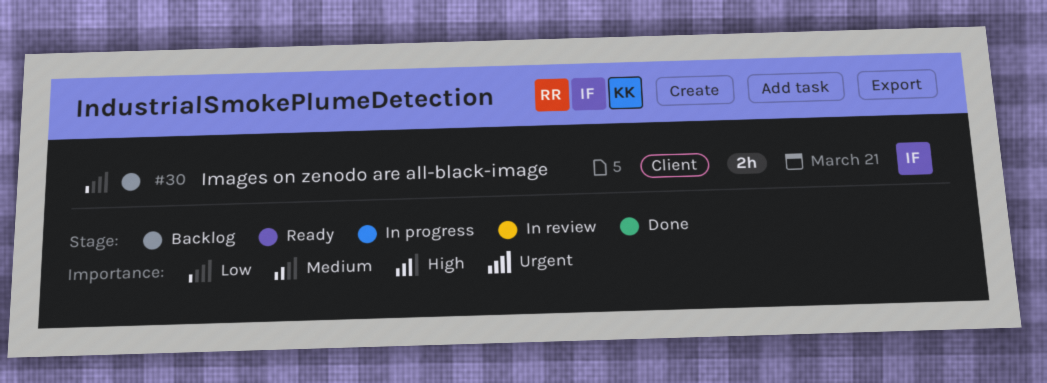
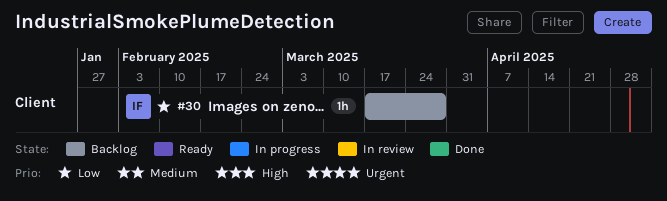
#30, estimate: 2h -> 1h
#30, due: Mar 21 -> Mar 28

